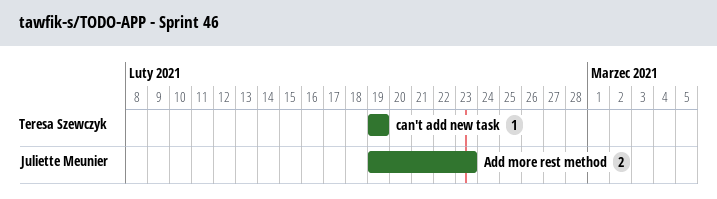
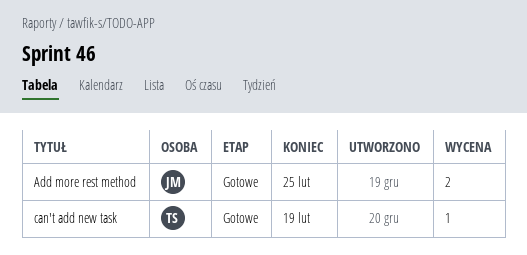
Add more rest method, due: Feb 23 -> Feb 25

